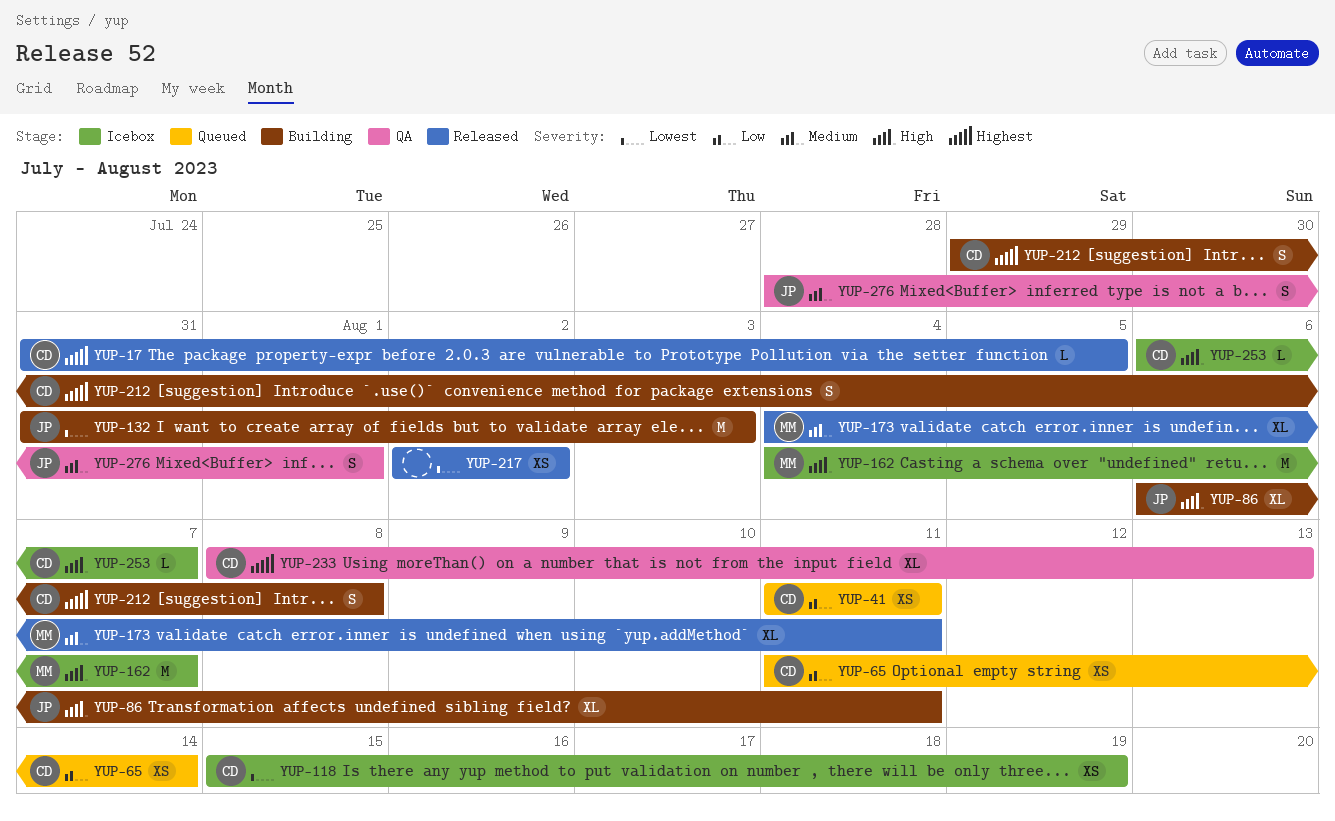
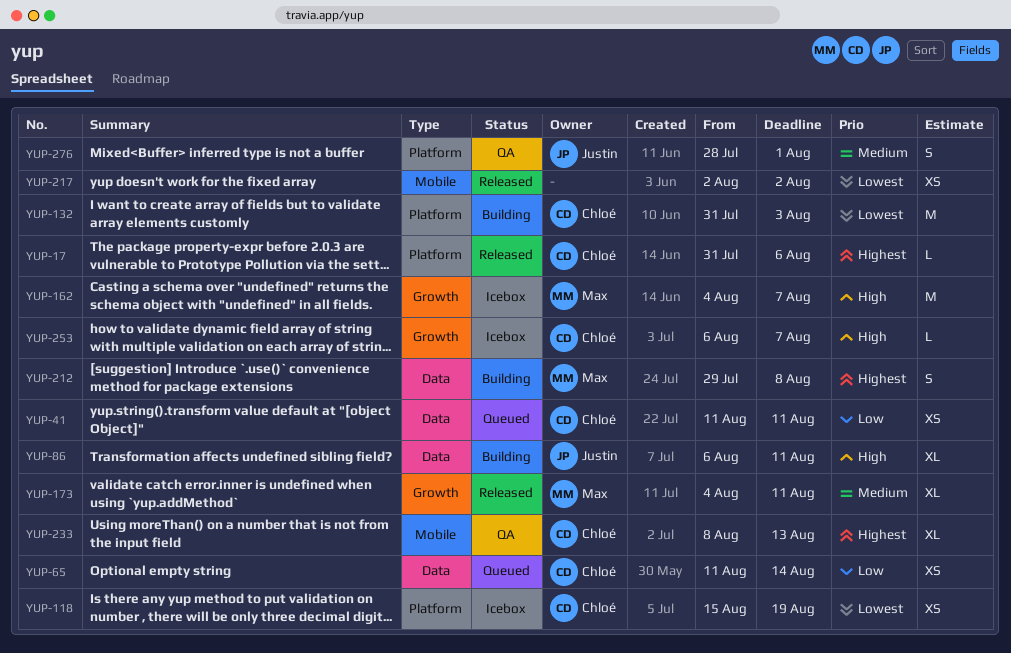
YUP-17, due: Aug 5 -> Aug 6
YUP-132, owner: Justin -> Chloé
YUP-212, owner: Chloé -> Max

